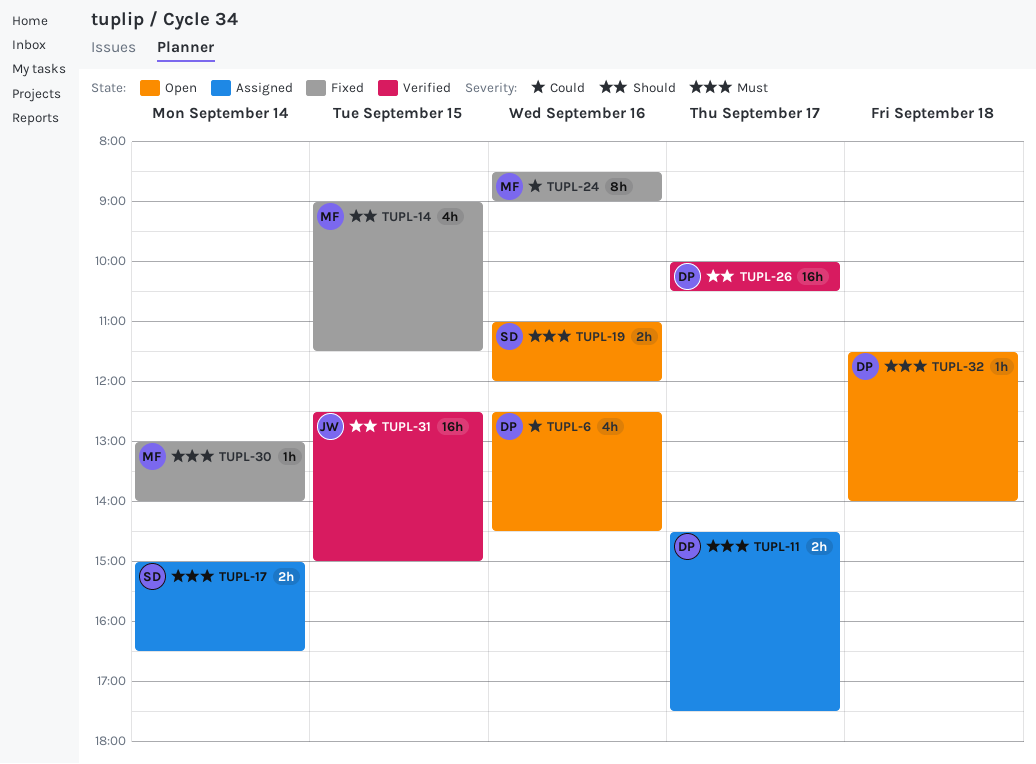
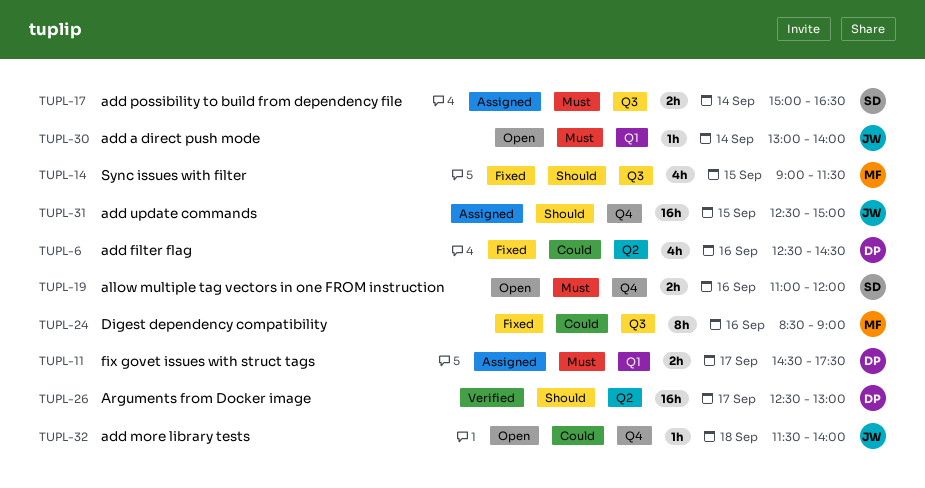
TUPL-6, status: Open -> Fixed
TUPL-26, begins: 10:00 -> 12:30
TUPL-26, ends: 10:30 -> 13:00
TUPL-30, status: Fixed -> Open
TUPL-30, owner: MF -> JW
TUPL-31, status: Verified -> Assigned
TUPL-32, owner: DP -> JW
TUPL-32, priority: Must -> Could

